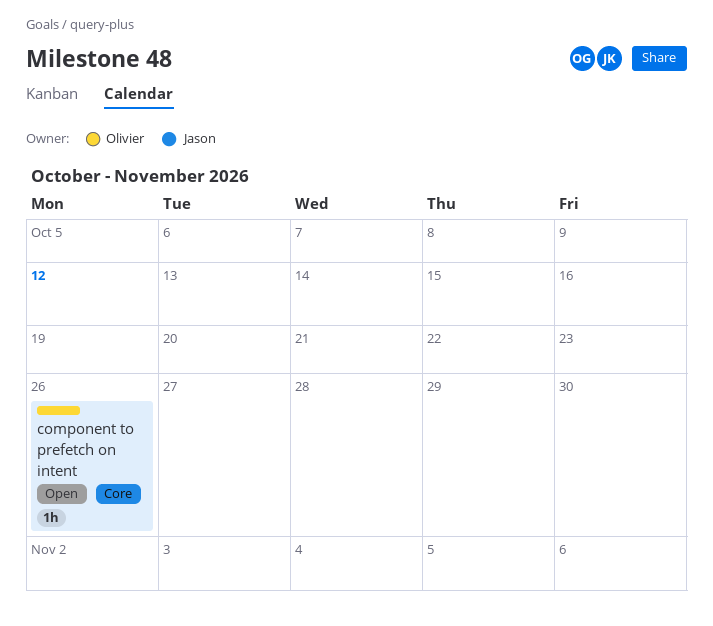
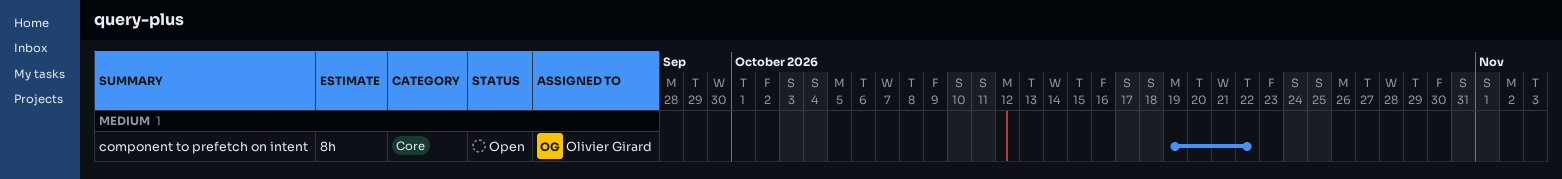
component to prefetch on intent, estimate: 1h -> 8h
component to prefetch on intent, due: Oct 26 -> Oct 22

